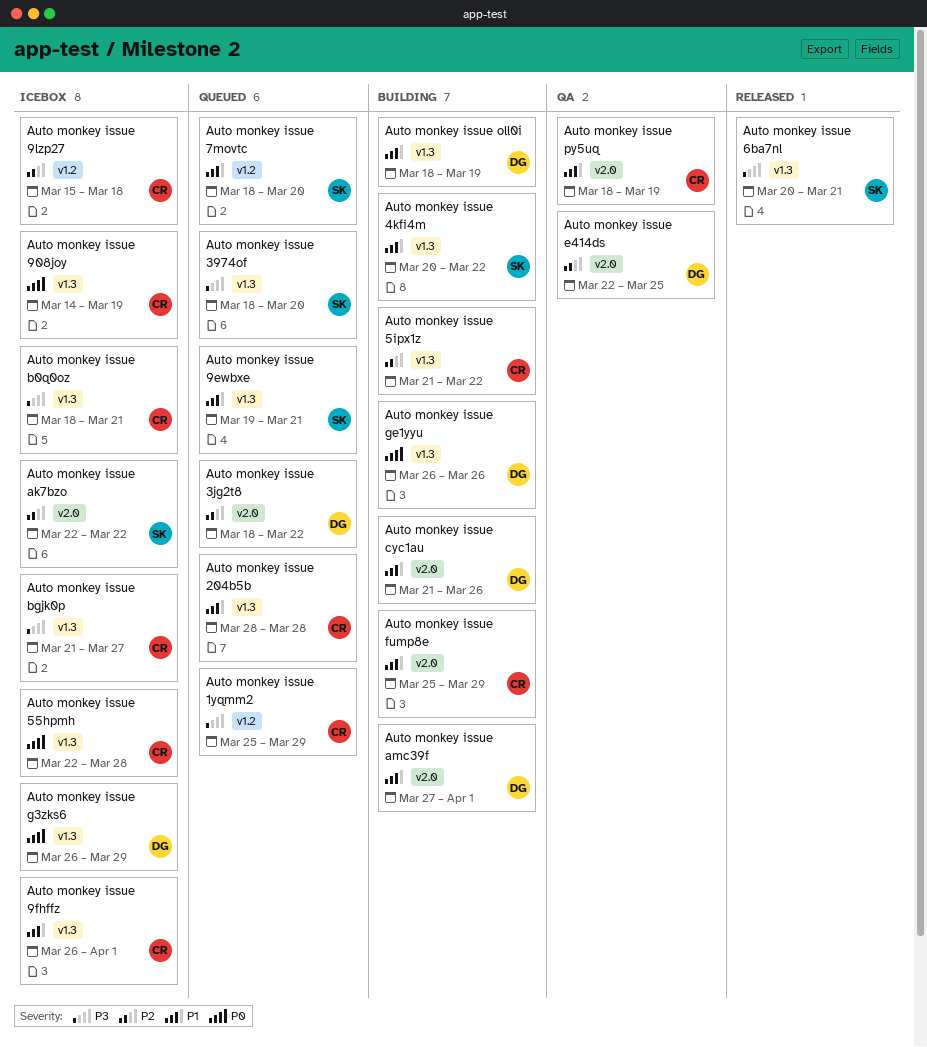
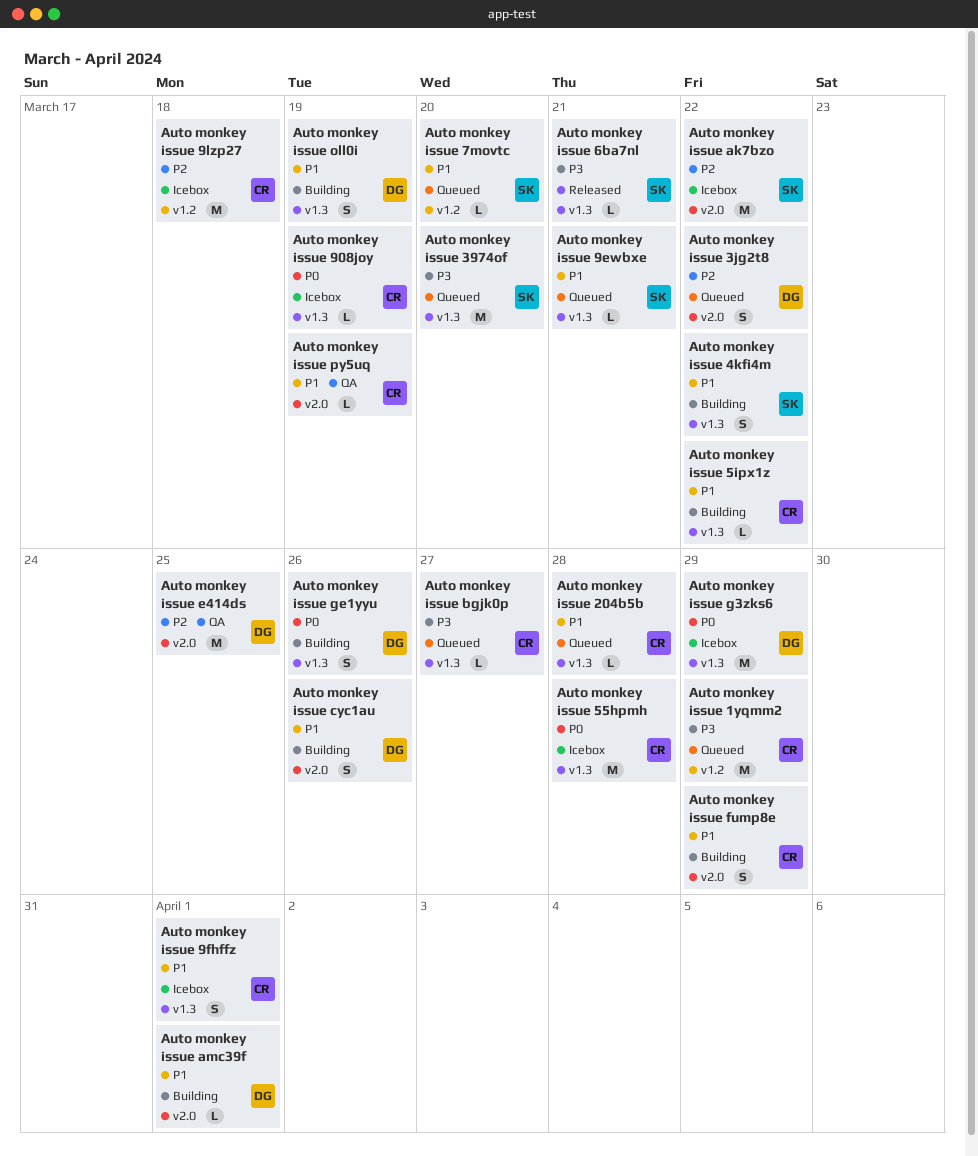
Auto monkey issue 5ipx1z, priority: P2 -> P1
Auto monkey issue b0q0oz: present -> none
Auto monkey issue bgjk0p, status: Icebox -> Queued

